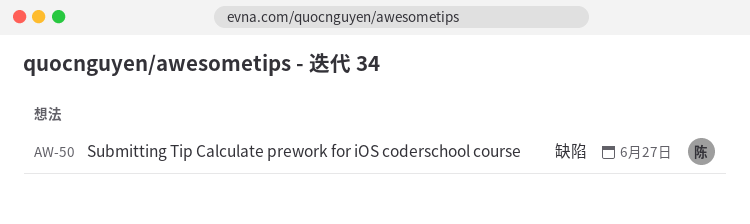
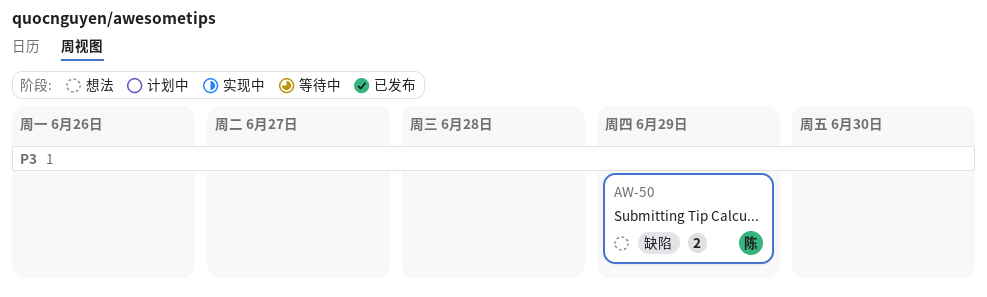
AW-50, due: Jun 27 -> Jun 29

